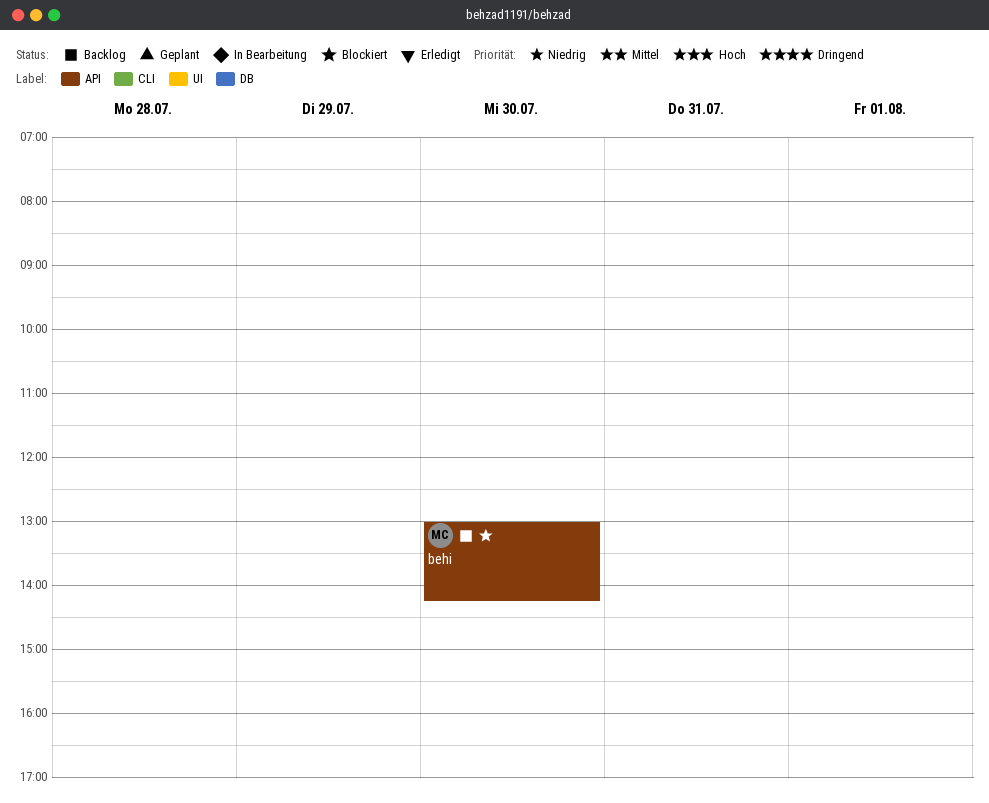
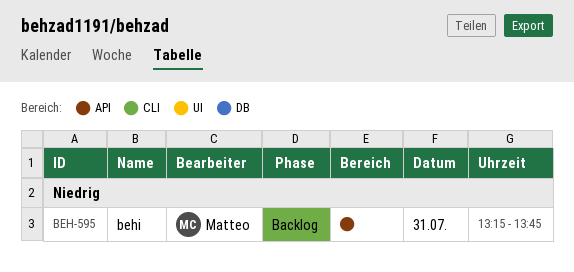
behi, day: Jul 30 -> Jul 31
behi, begins: 13:00 -> 13:15
behi, ends: 14:15 -> 13:45

